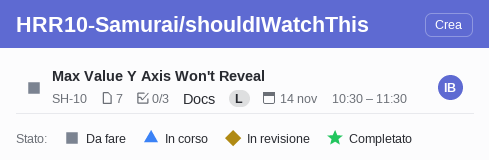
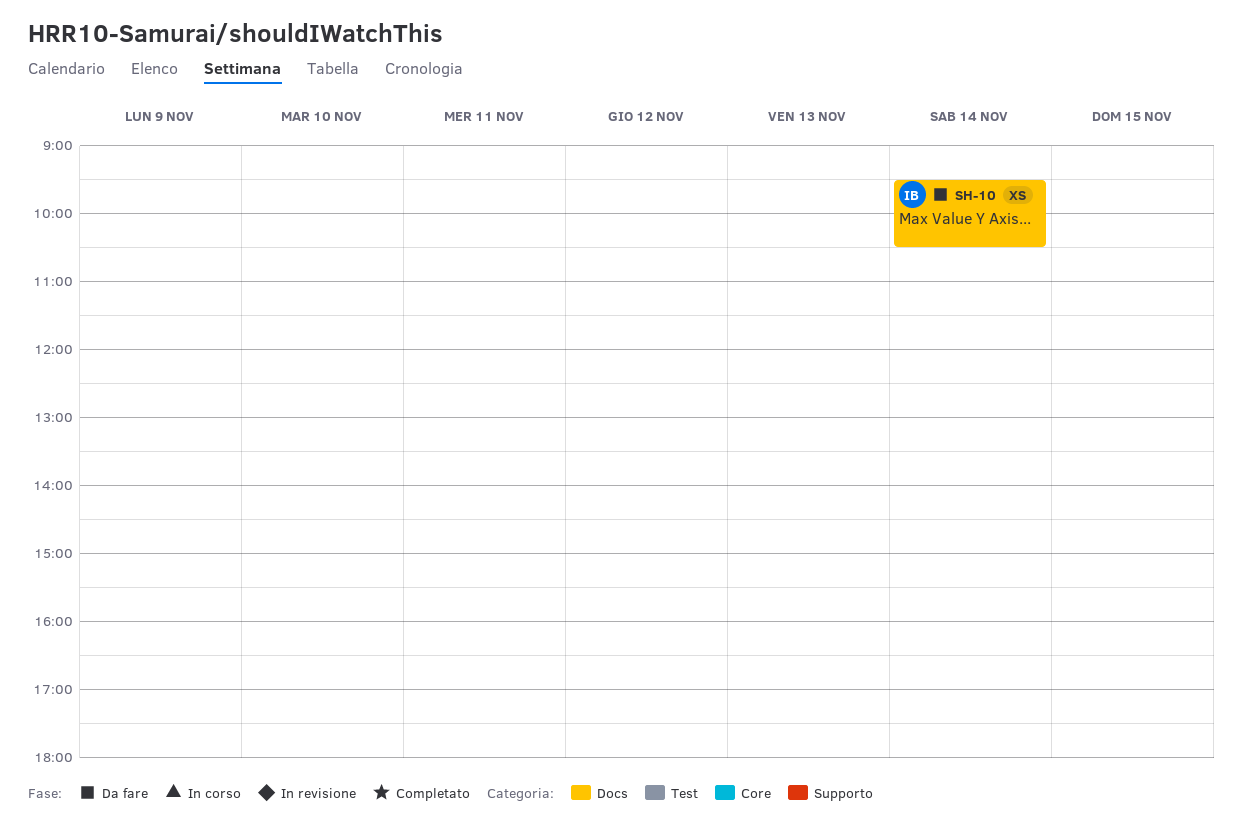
SH-10, estimate: L -> XS
SH-10, begins: 10:30 -> 09:30
SH-10, ends: 11:30 -> 10:30

